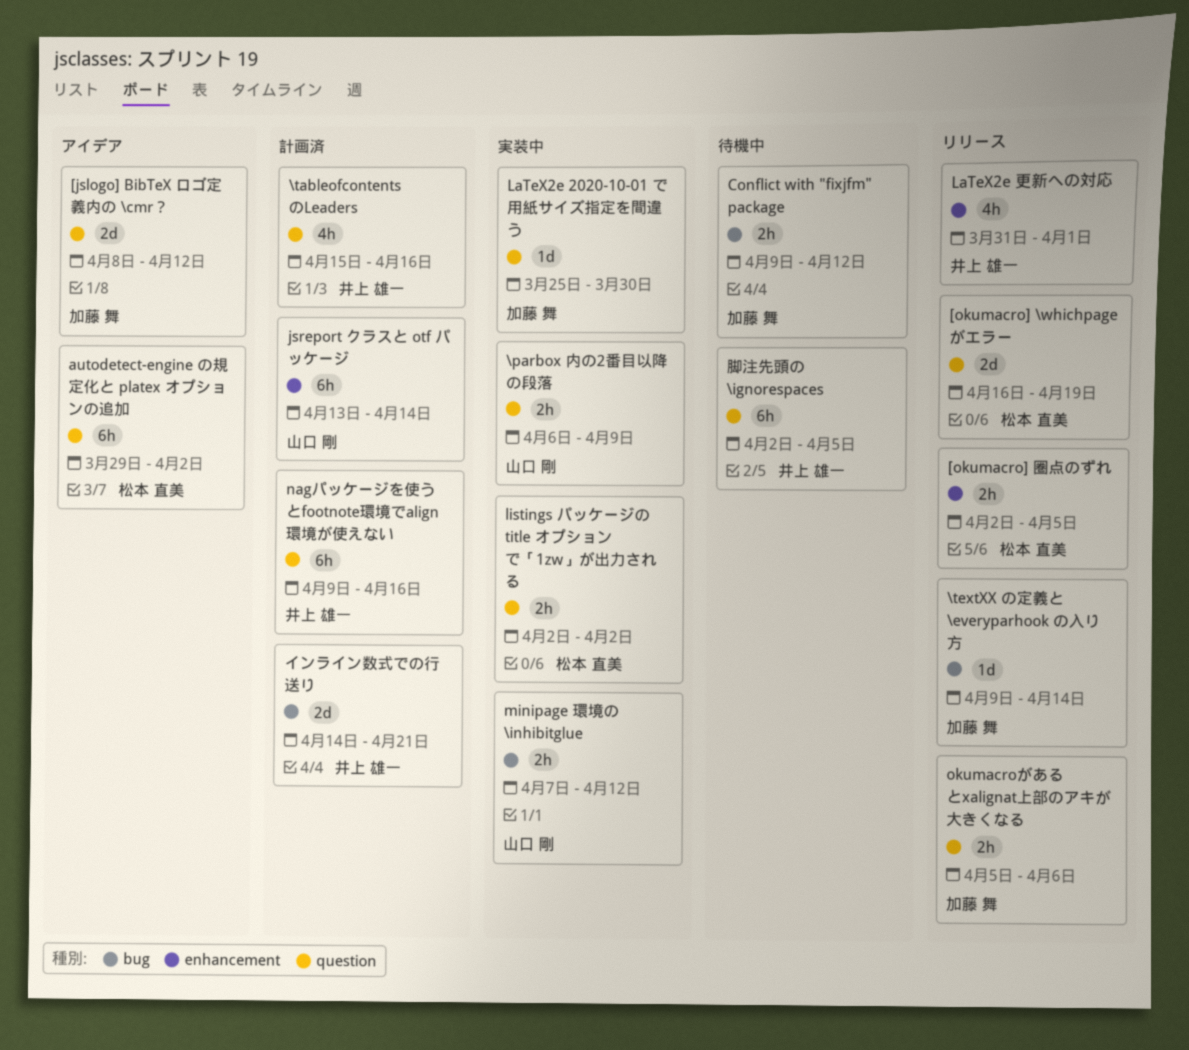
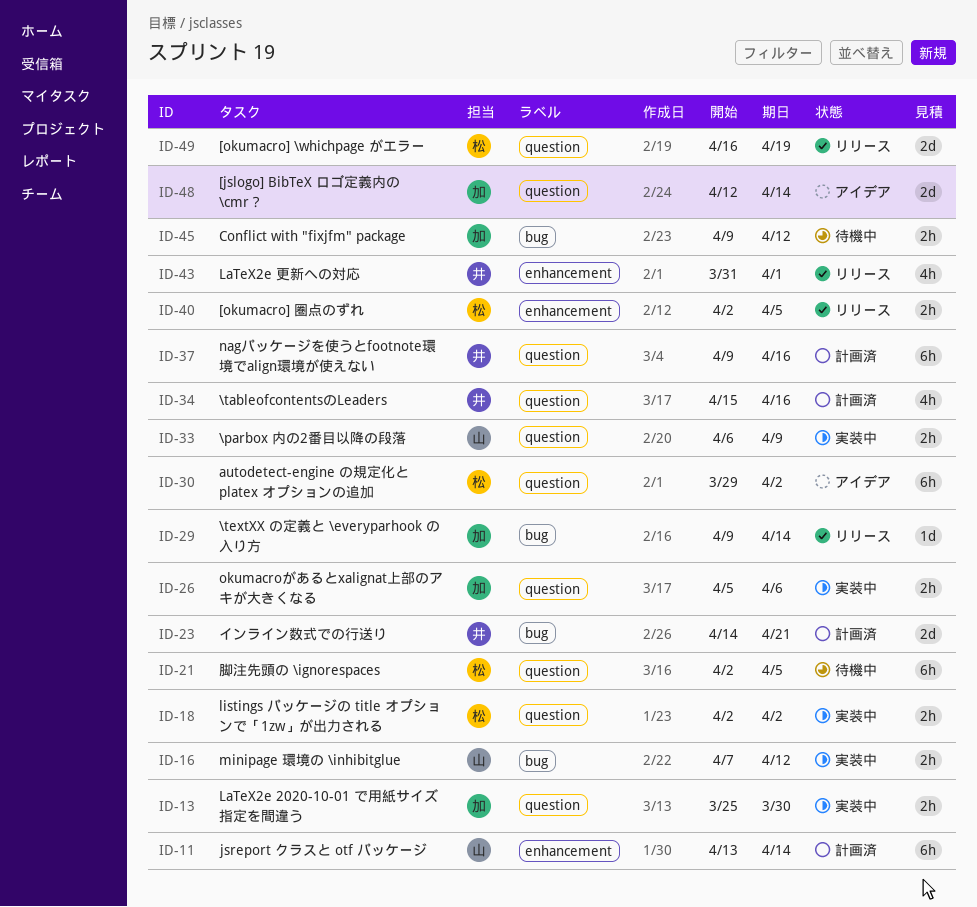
[jslogo] BibTeX ロゴ定義内の \cmr？, start: Apr 8 -> Apr 12
[jslogo] BibTeX ロゴ定義内の \cmr？, due: Apr 12 -> Apr 14
LaTeX2e 2020-10-01 で用紙サイズ指定を間違う, estimate: 1d -> 2h
okumacroがあるとxalignat上部のアキが大きくなる, status: リリース -> 実装中
脚注先頭の \ignorespaces, owner: 井上 雄一 -> 松本 直美

